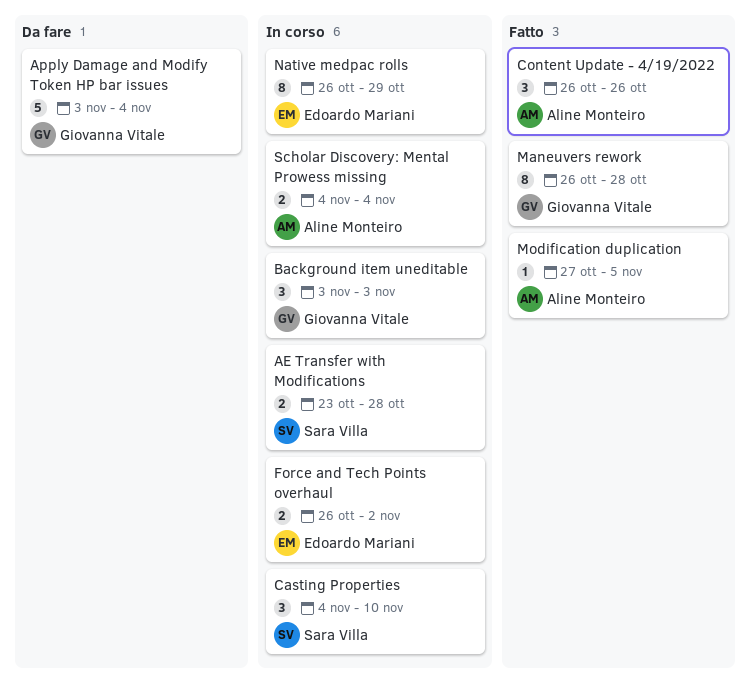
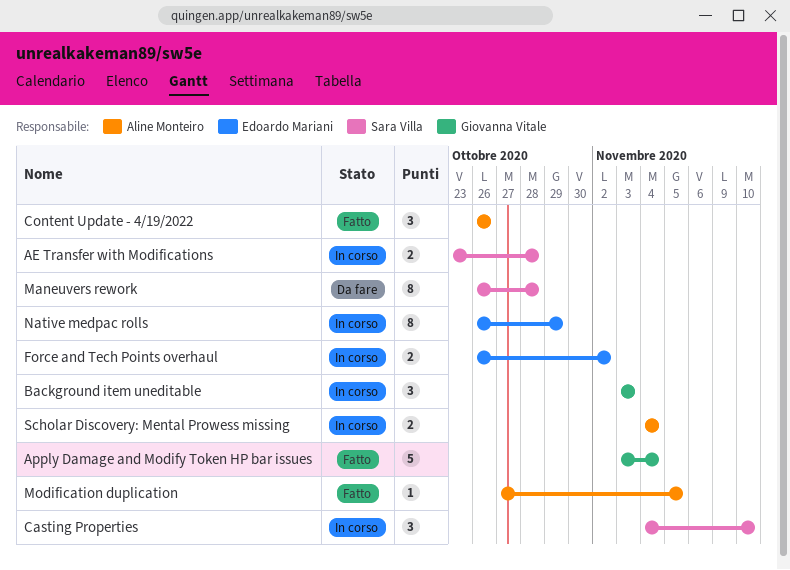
Apply Damage and Modify Token HP bar issues, status: Da fare -> Fatto
Maneuvers rework, status: Fatto -> Da fare
Maneuvers rework, owner: Giovanna Vitale -> Sara Villa

